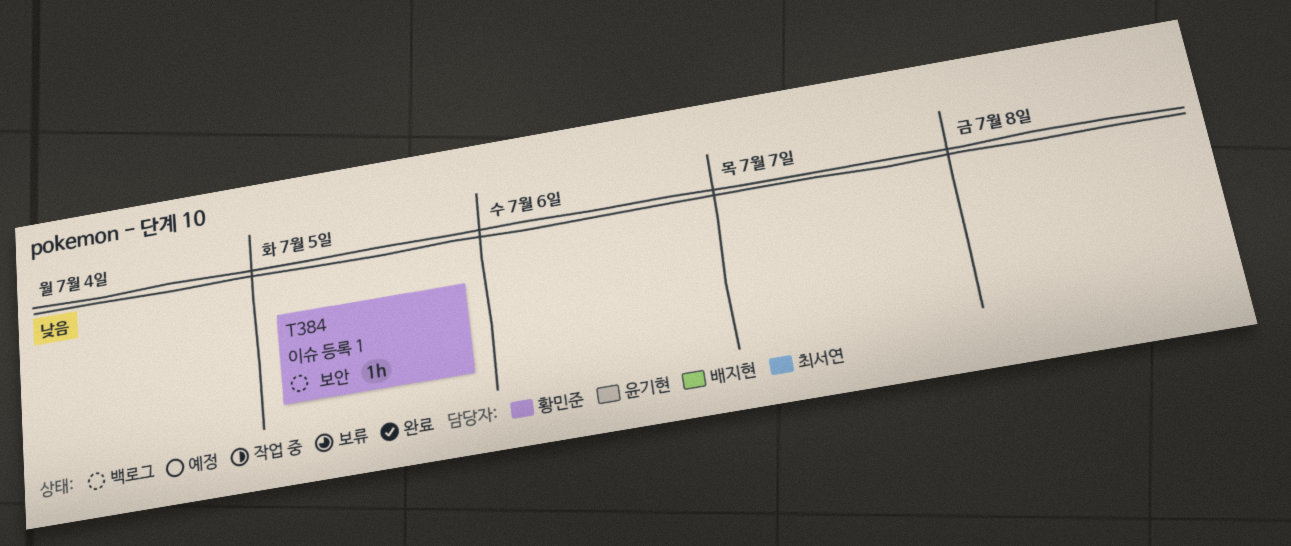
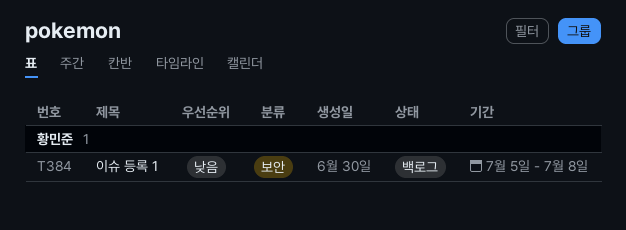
T384, due: Jul 5 -> Jul 8

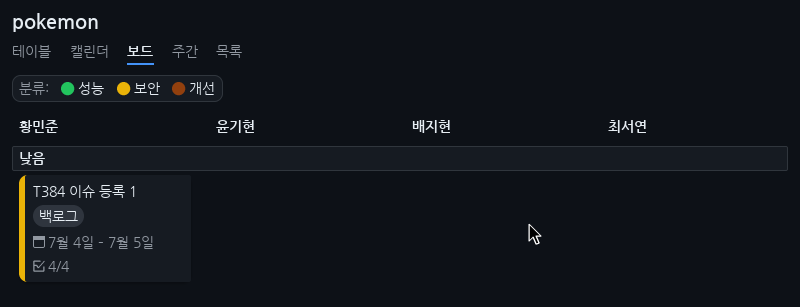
T384, start: Jul 5 -> Jul 4
T384, due: Jul 8 -> Jul 5

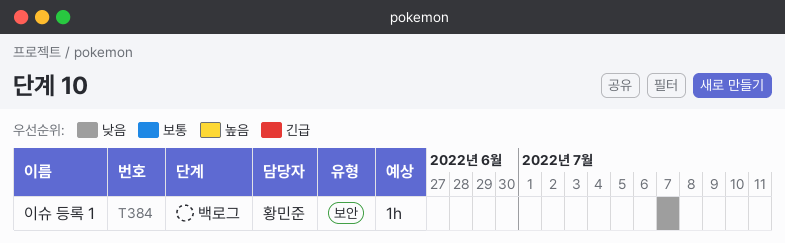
T384, start: Jul 4 -> Jul 7
T384, due: Jul 5 -> Jul 7

